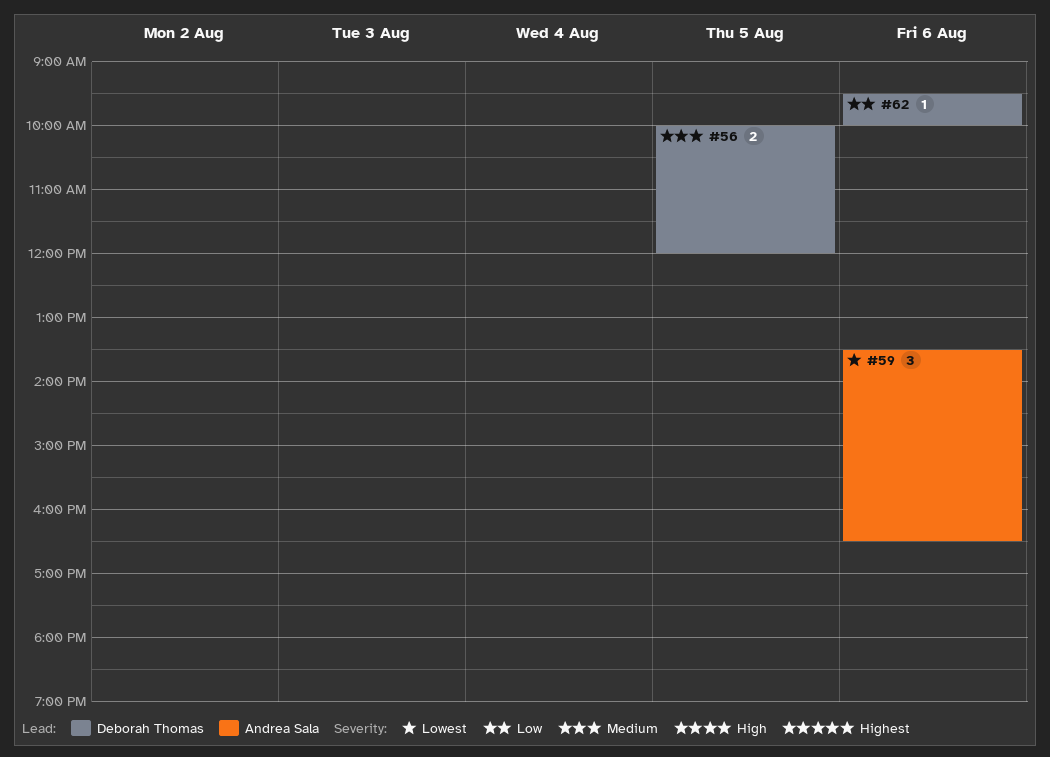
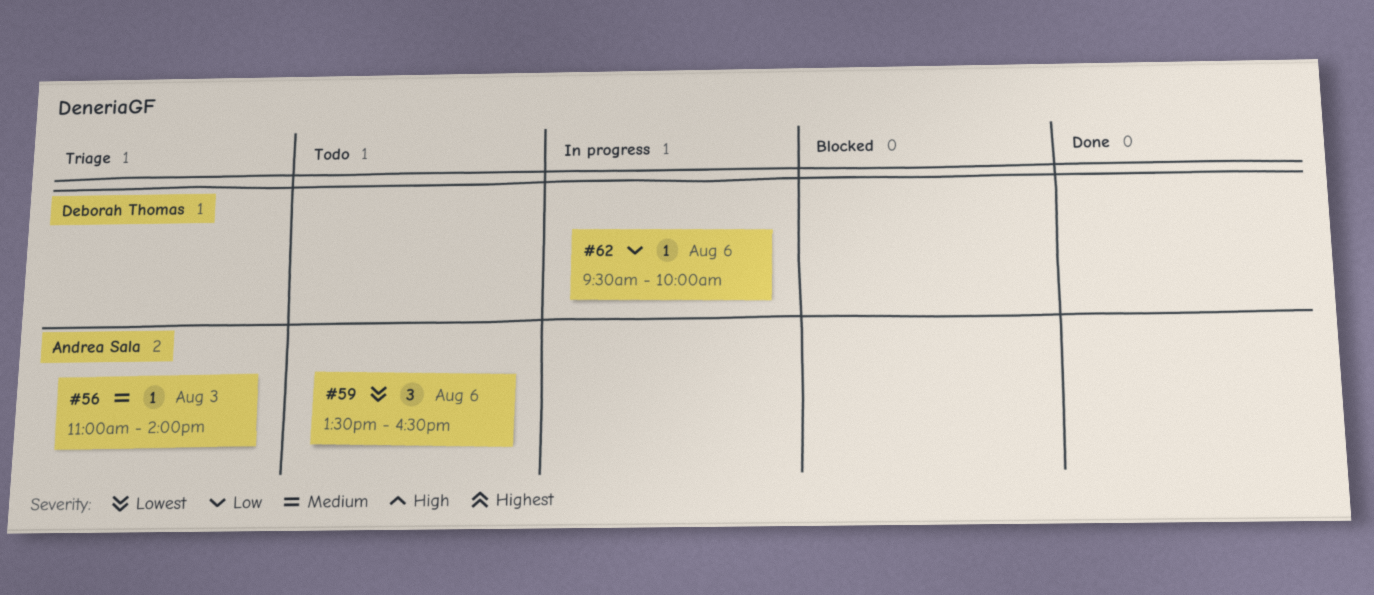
#56, owner: Deborah Thomas -> Andrea Sala
#56, estimate: 2 -> 1
#56, day: Aug 5 -> Aug 3
#56, begins: 10:00 -> 11:00
#56, ends: 12:00 -> 14:00

